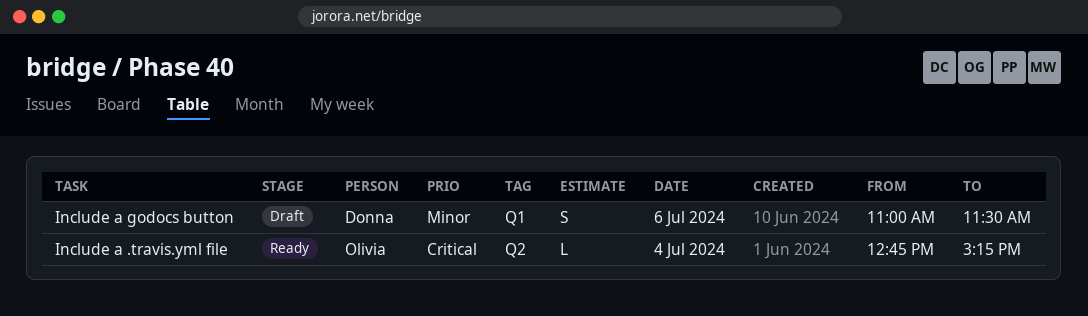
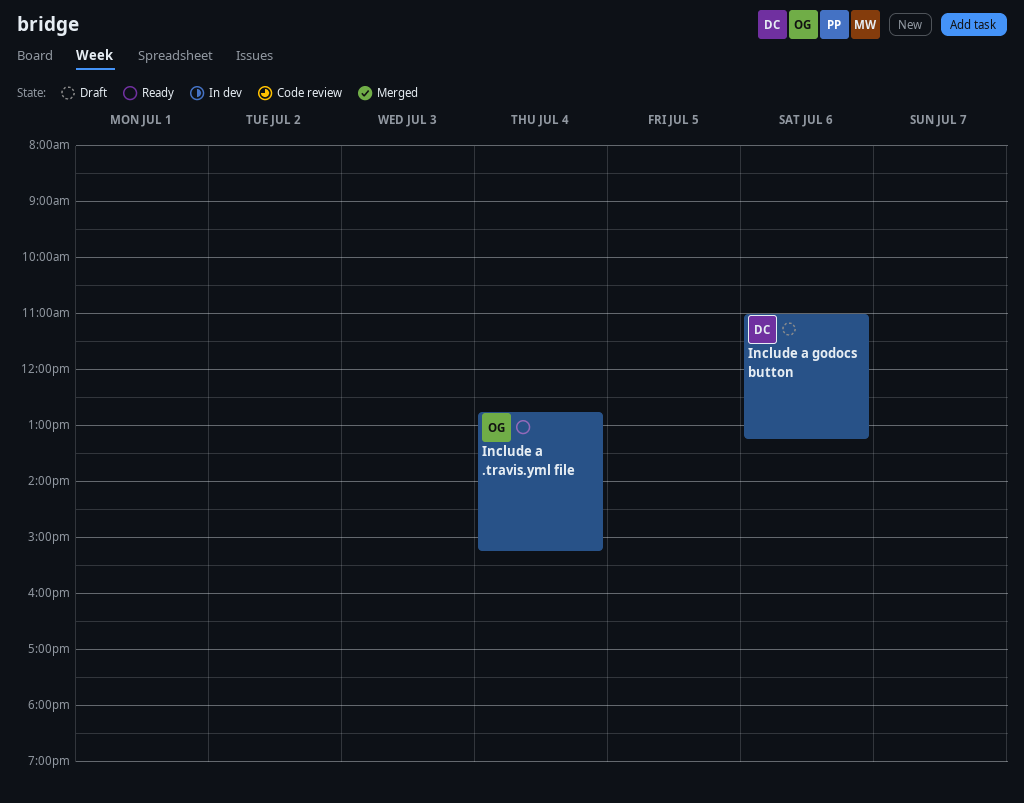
Include a godocs button, ends: 11:30 -> 13:15

